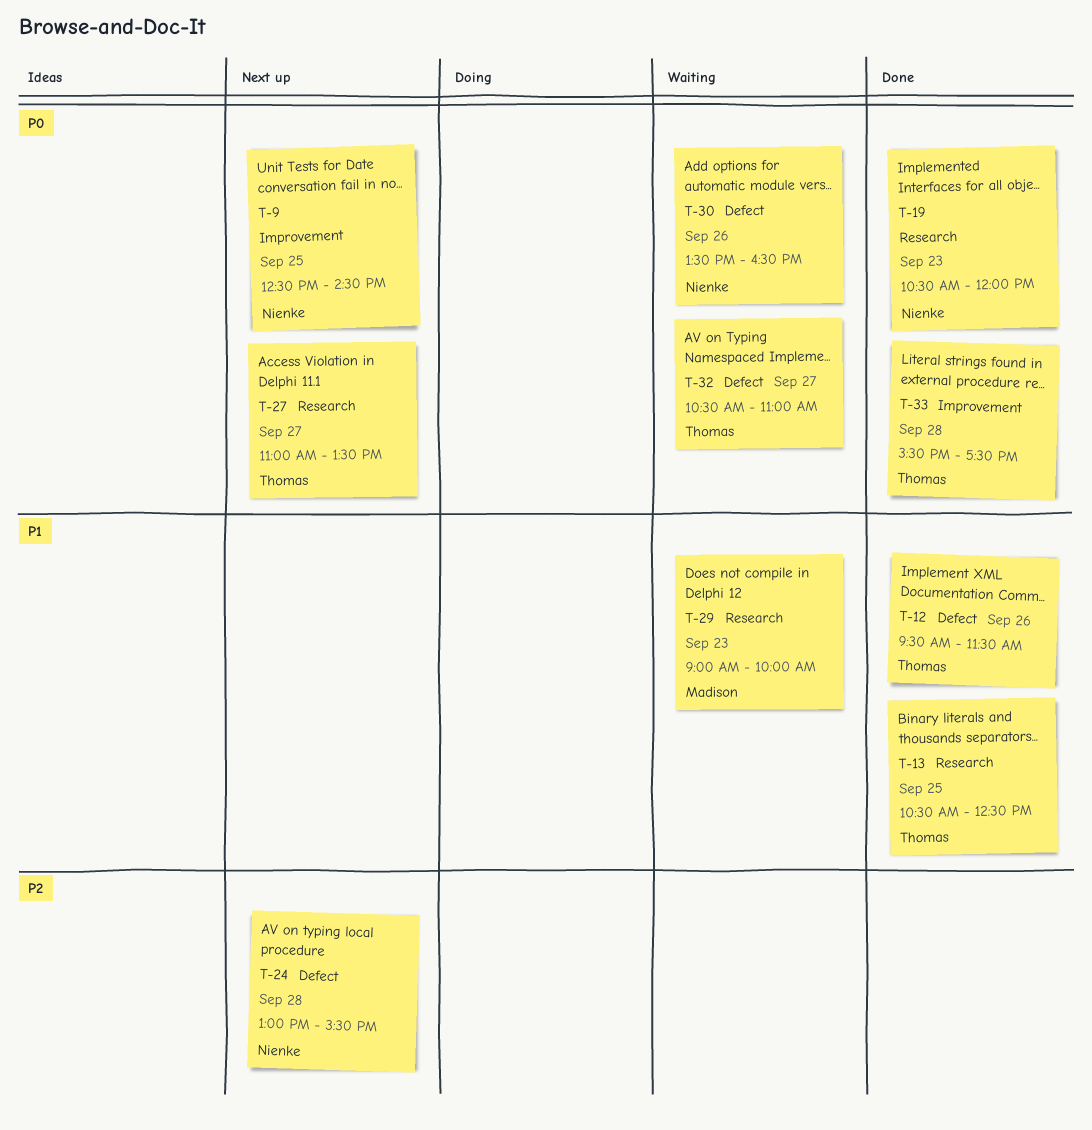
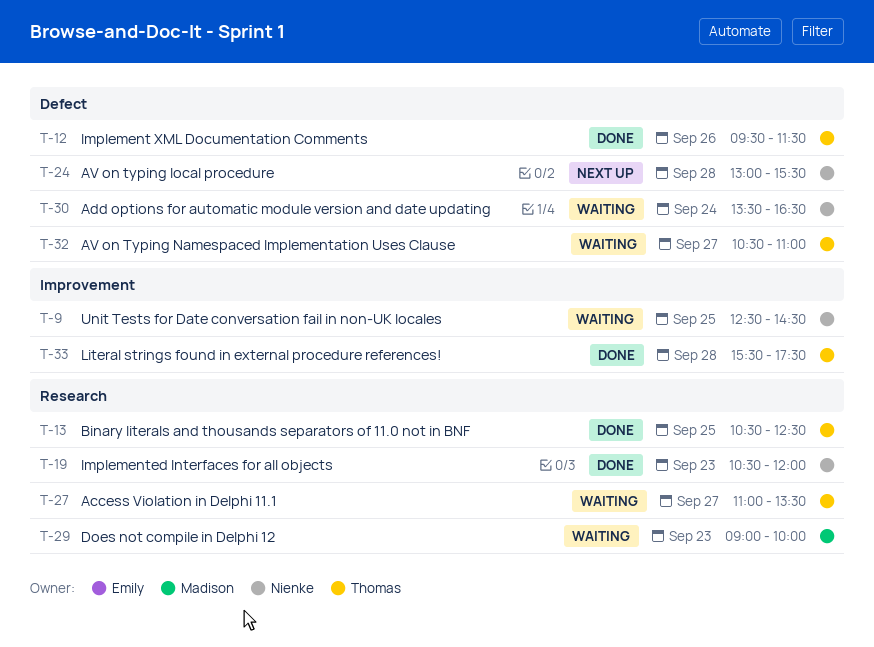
T-9, status: Next up -> Waiting
T-27, status: Next up -> Waiting
T-30, day: Sep 26 -> Sep 24

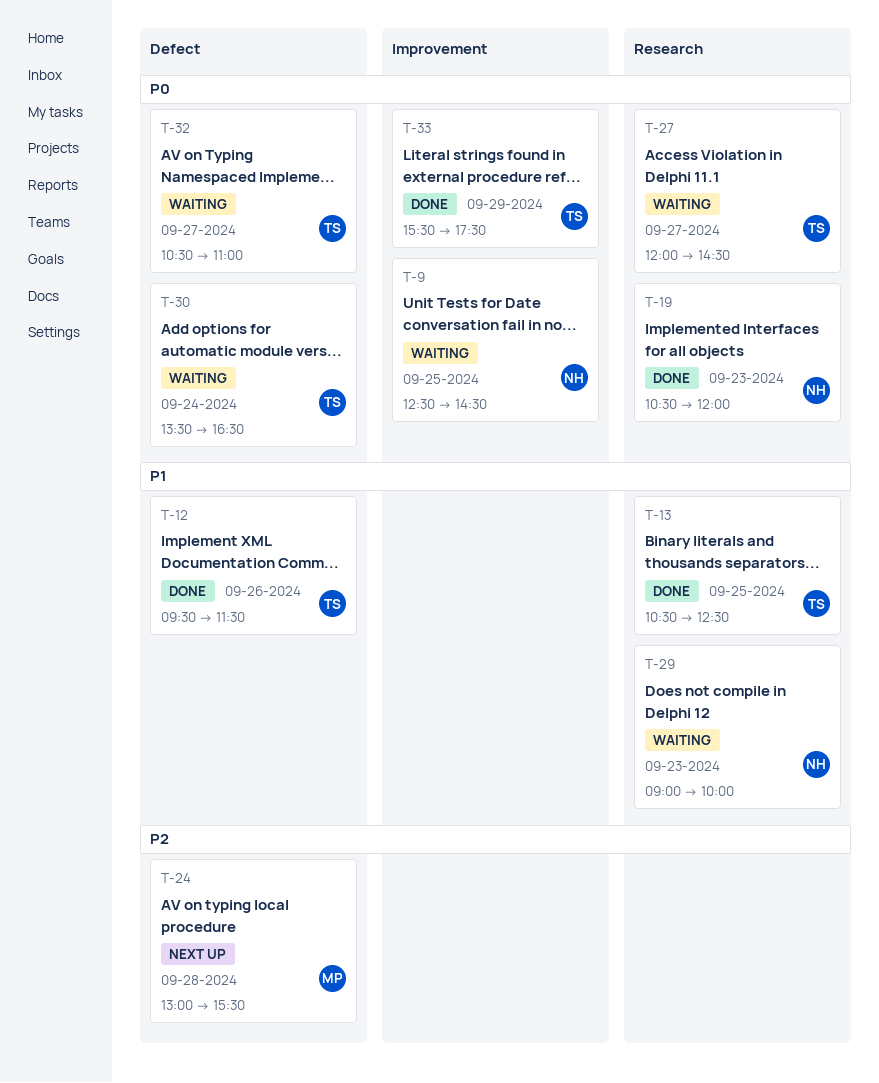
T-24, owner: Nienke -> Madison
T-27, begins: 11:00 -> 12:00
T-27, ends: 13:30 -> 14:30
T-29, owner: Madison -> Nienke
T-30, owner: Nienke -> Thomas
T-33, day: Sep 28 -> Sep 29

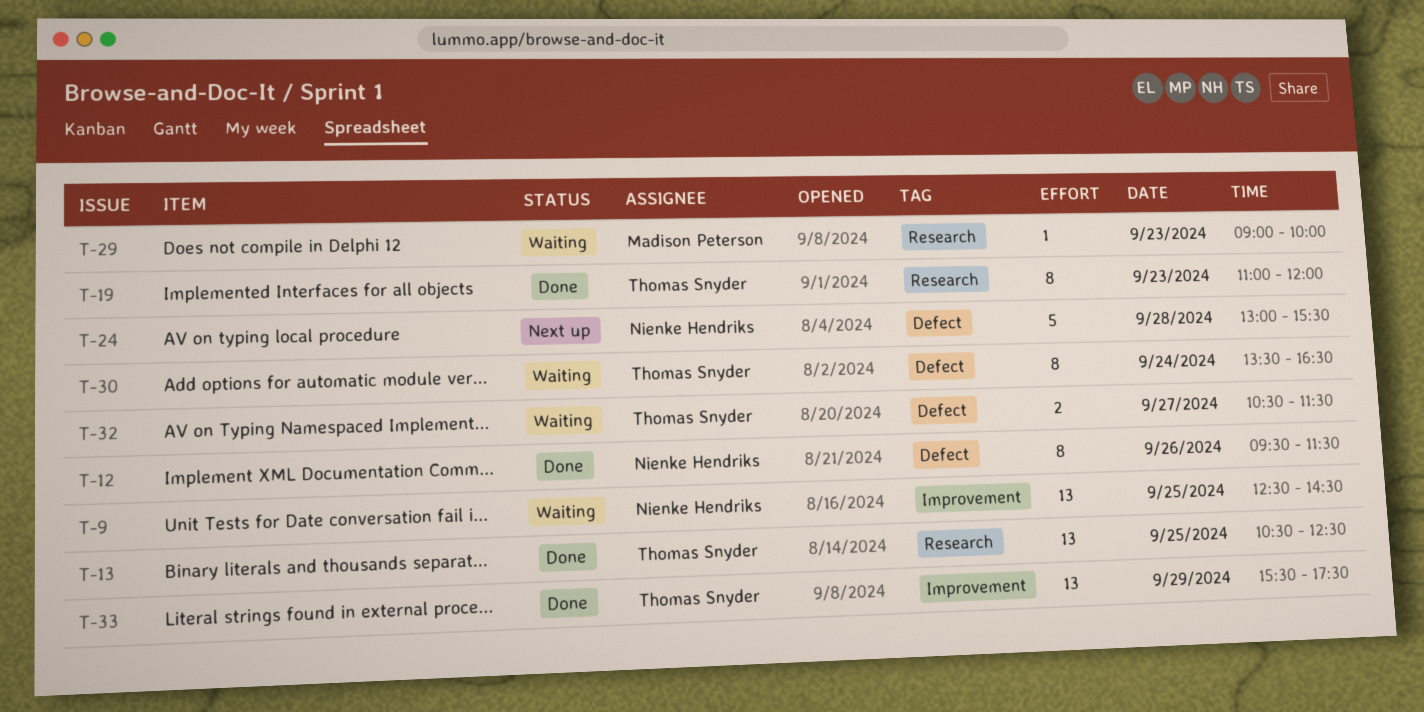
T-12, owner: Thomas Snyder -> Nienke Hendriks
T-19, owner: Nienke Hendriks -> Thomas Snyder
T-19, begins: 10:30 -> 11:00
T-24, owner: Madison Peterson -> Nienke Hendriks
T-27: present -> none
T-29, owner: Nienke Hendriks -> Madison Peterson
T-32, ends: 11:00 -> 11:30

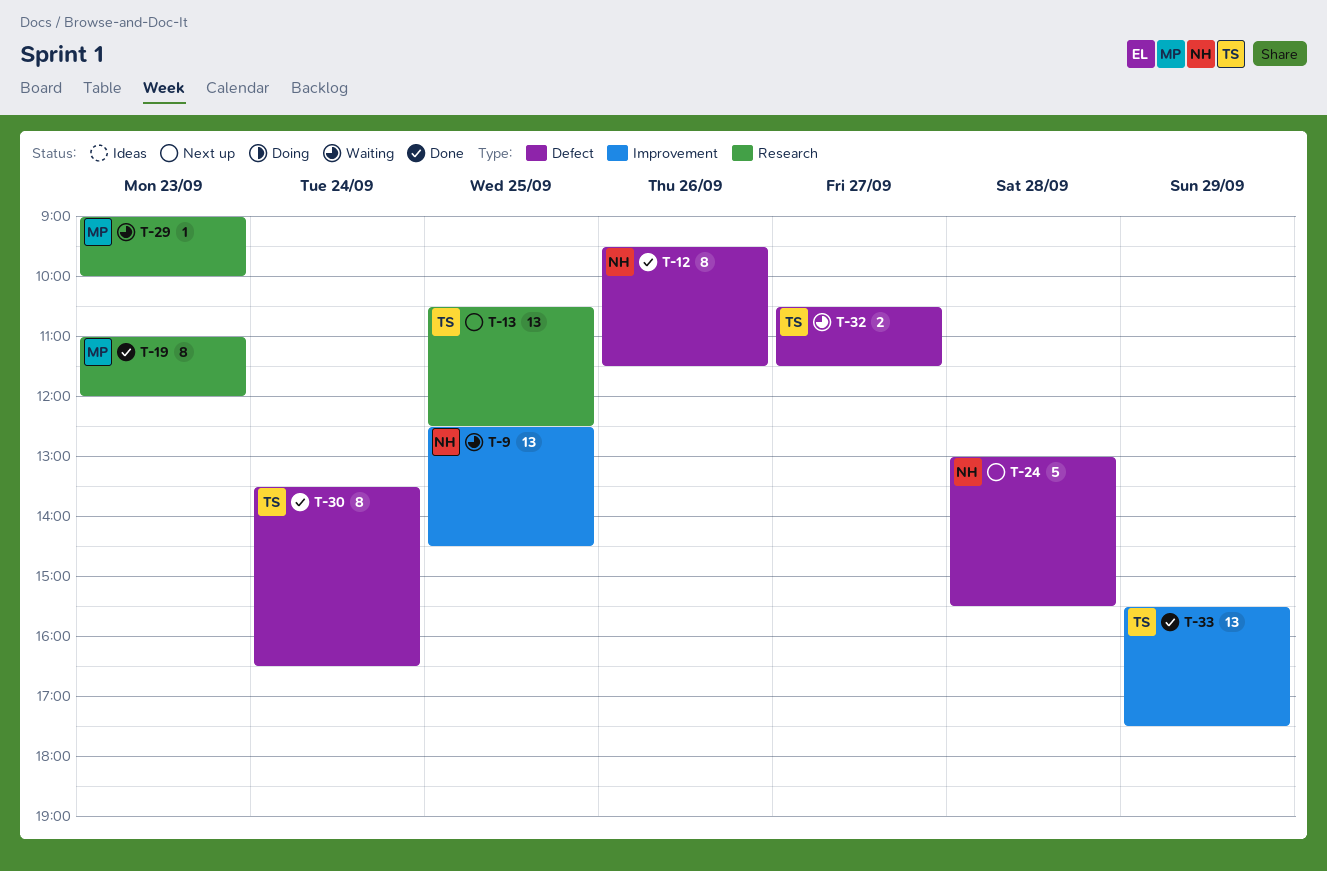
T-13, status: Done -> Next up
T-19, owner: Thomas Snyder -> Madison Peterson
T-30, status: Waiting -> Done

